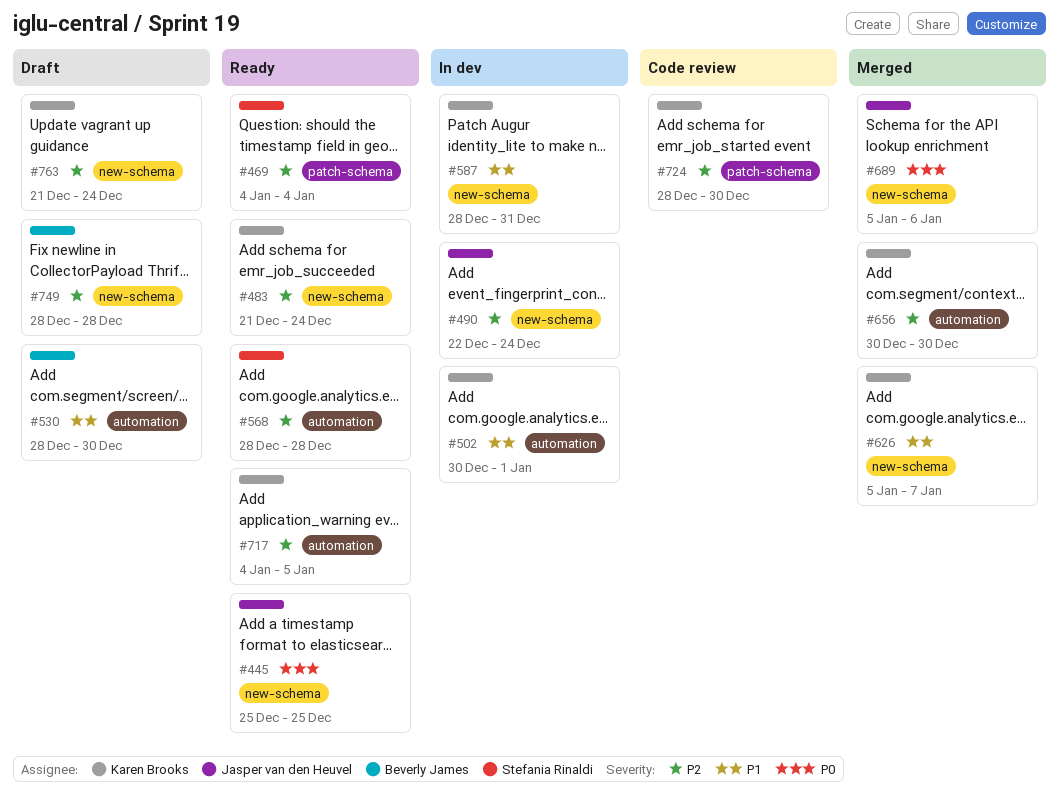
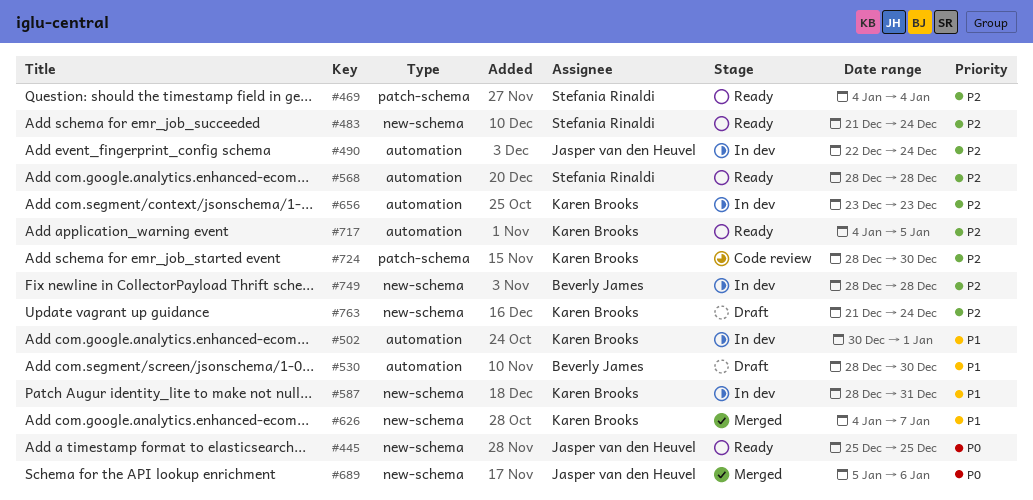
#483, owner: Karen Brooks -> Stefania Rinaldi
#490, label: new-schema -> automation
#626, start: Jan 5 -> Jan 4
#656, status: Merged -> In dev
#656, start: Dec 30 -> Dec 23
#656, due: Dec 30 -> Dec 23
#749, status: Draft -> In dev

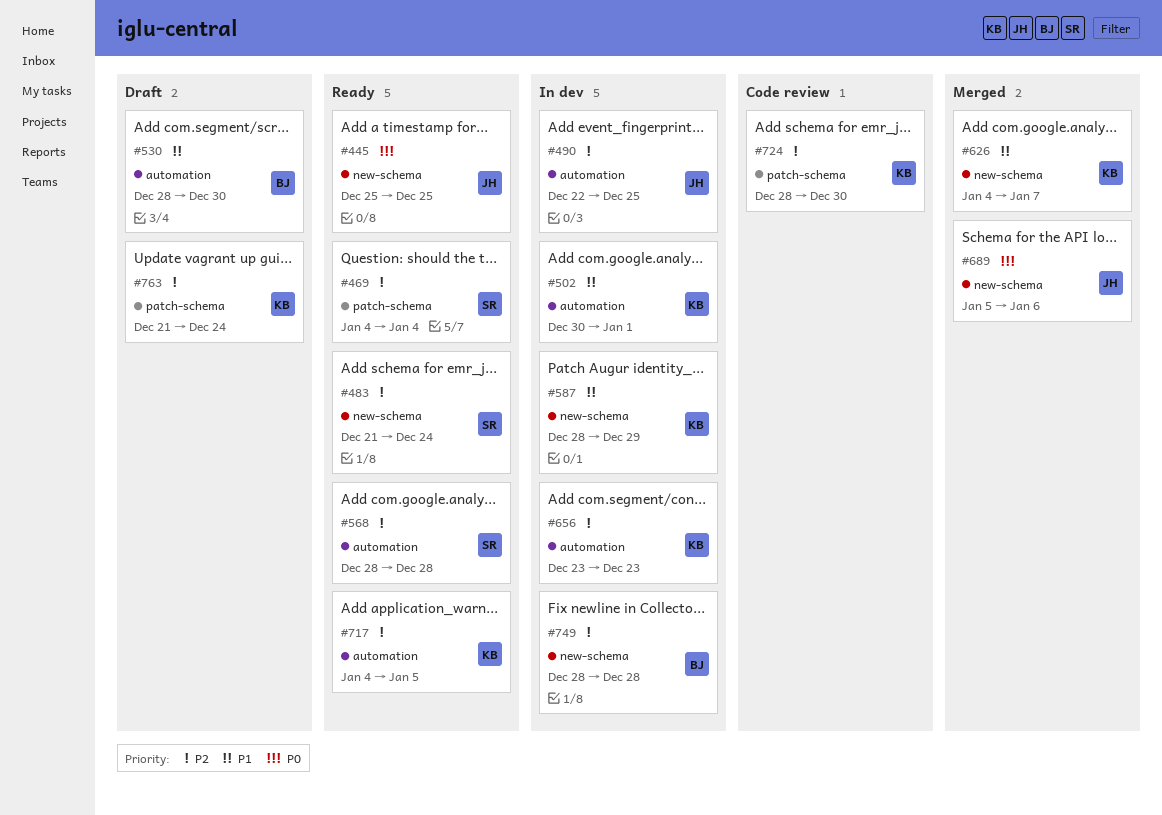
#490, due: Dec 24 -> Dec 25
#587, due: Dec 31 -> Dec 29
#763, label: new-schema -> patch-schema

